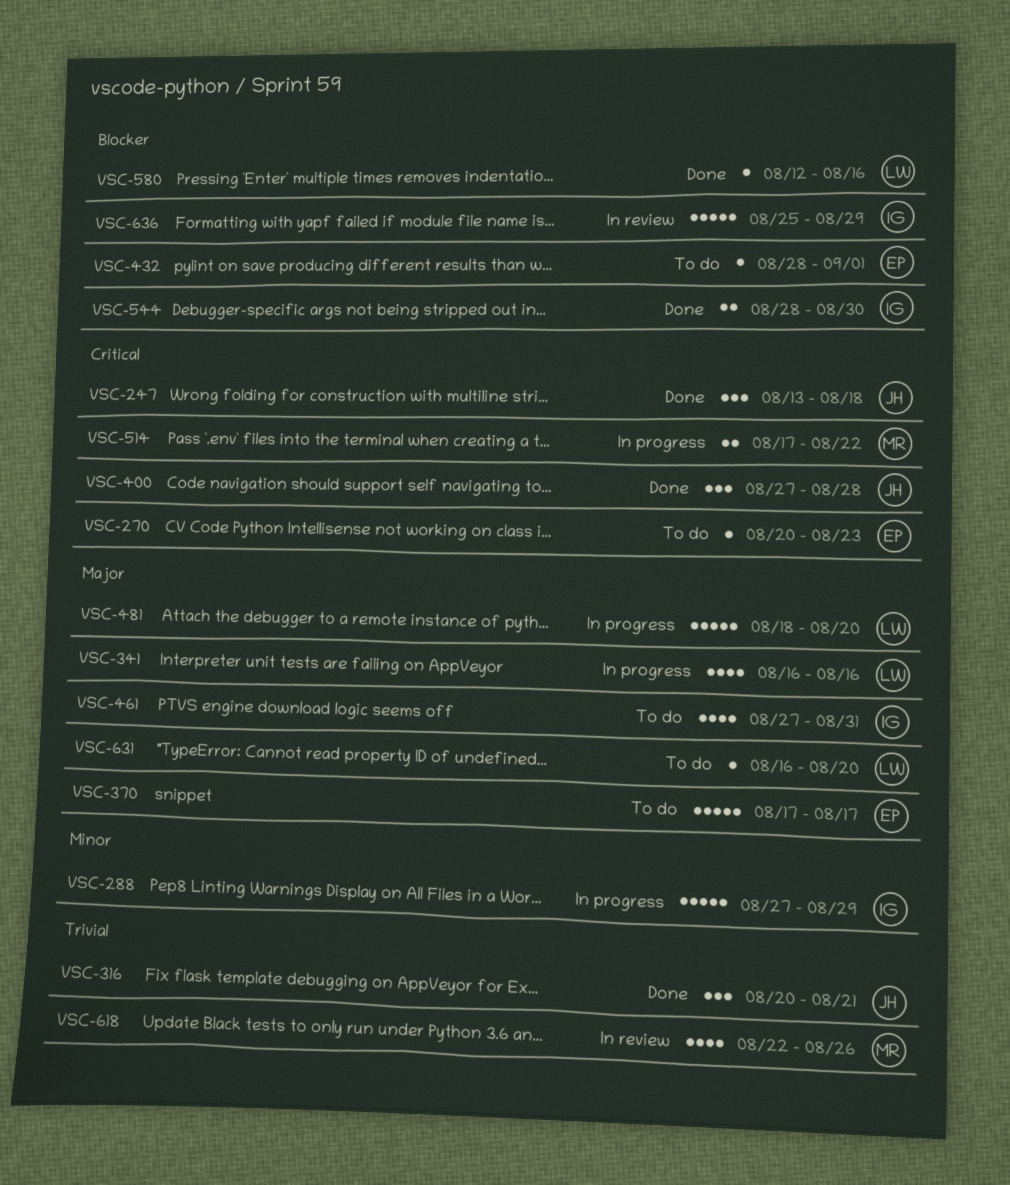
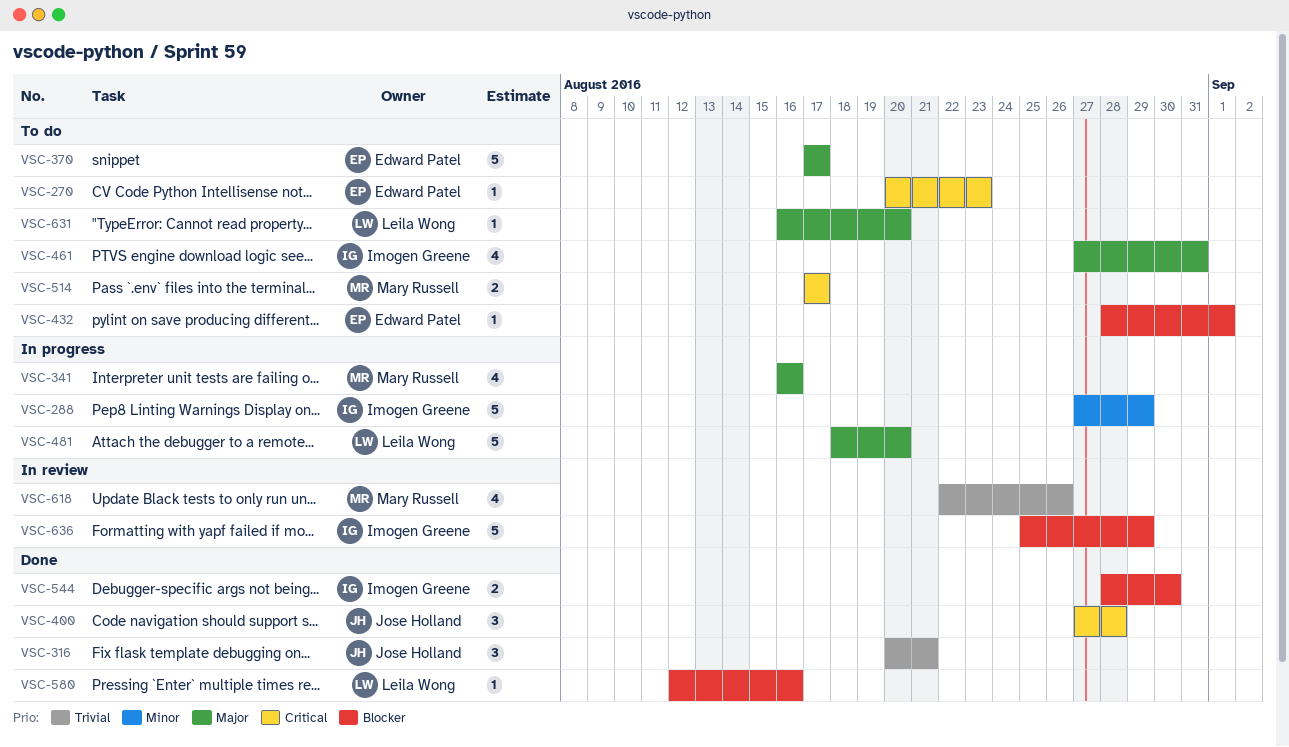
VSC-247: present -> none
VSC-341, owner: Leila Wong -> Mary Russell
VSC-514, status: In progress -> To do
VSC-514, due: Aug 22 -> Aug 17

